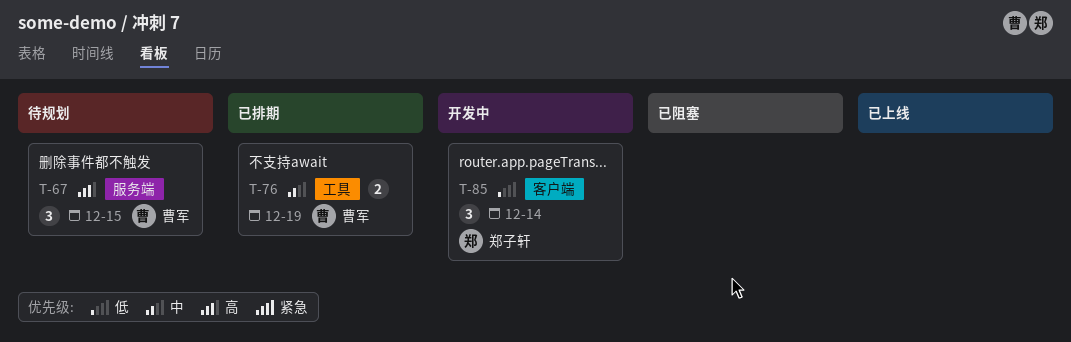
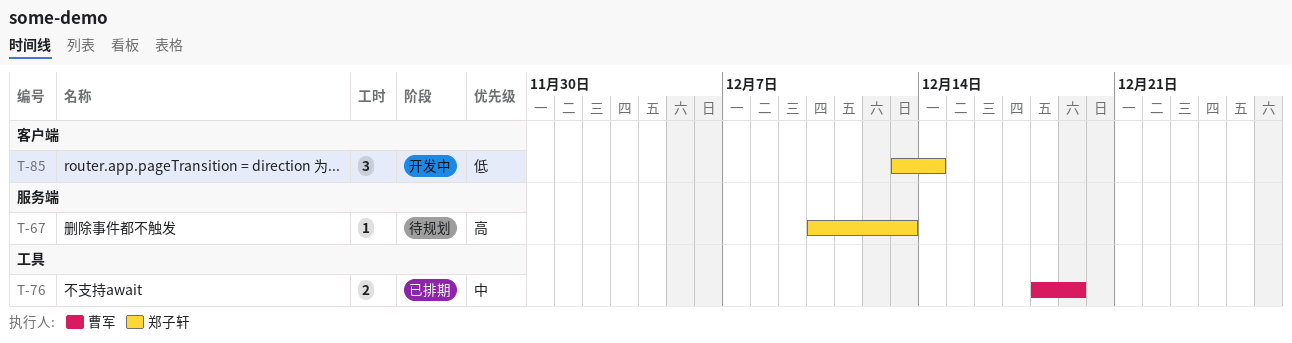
T-67, owner: 曹军 -> 郑子轩
T-67, estimate: 3 -> 1
T-67, due: Dec 15 -> Dec 13

